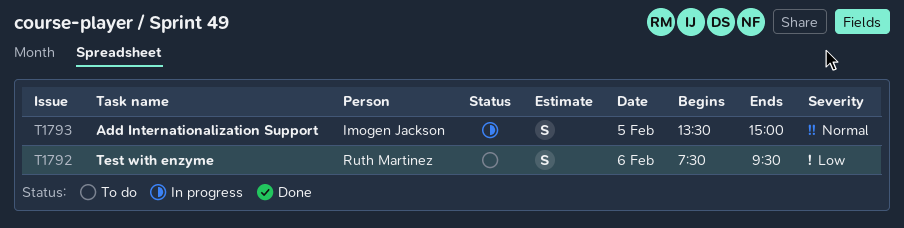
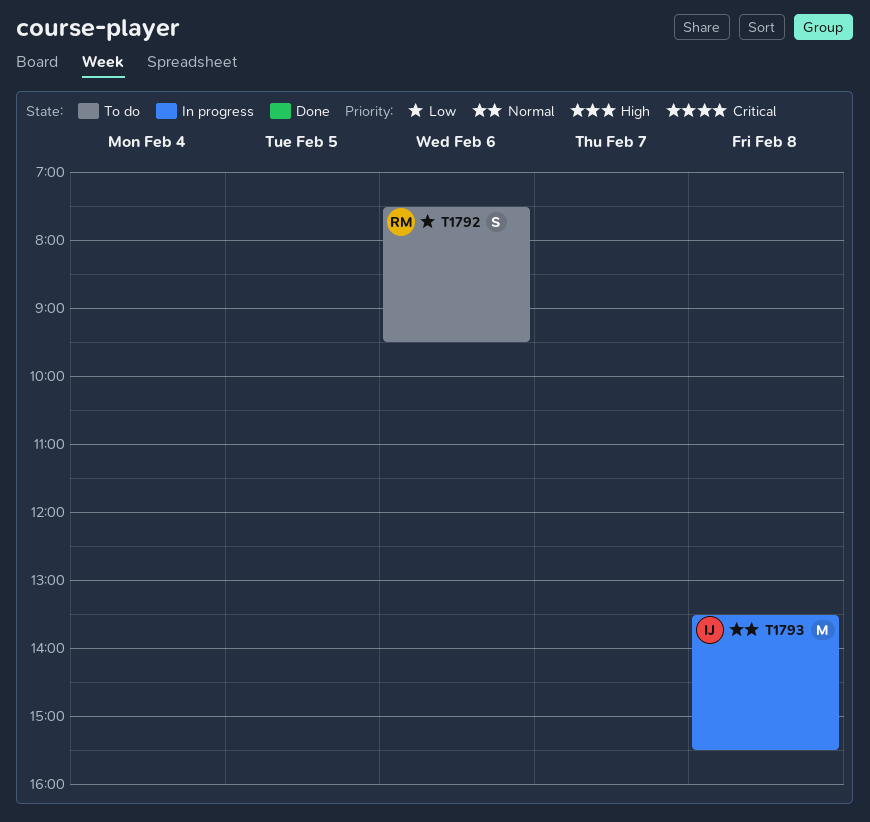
T1793, estimate: S -> M
T1793, day: Feb 5 -> Feb 8
T1793, ends: 15:00 -> 15:30

